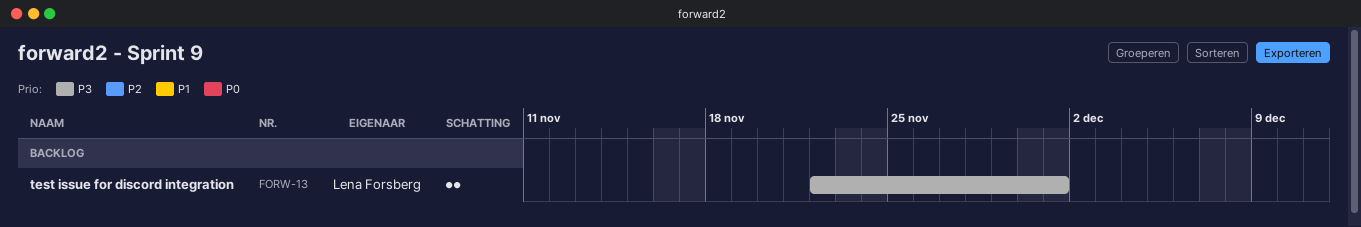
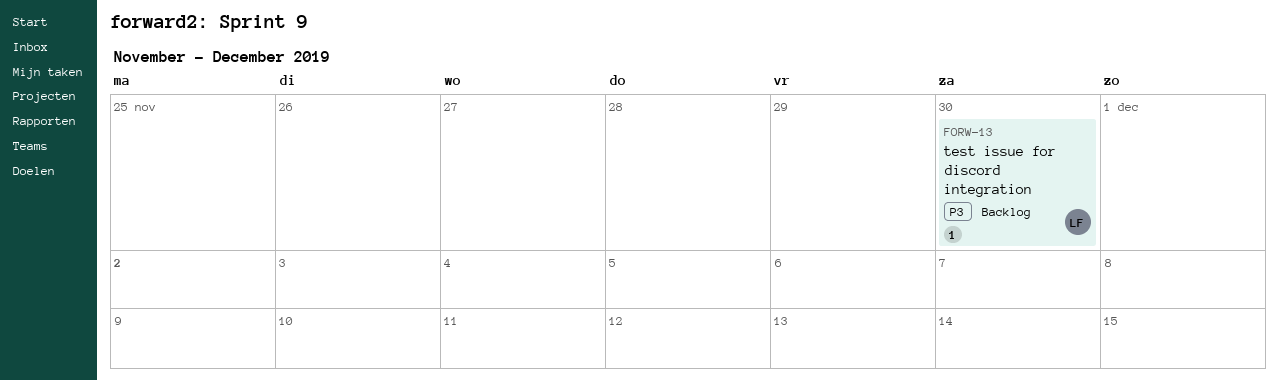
FORW-13, estimate: 2 -> 1
FORW-13, due: Dec 1 -> Nov 30

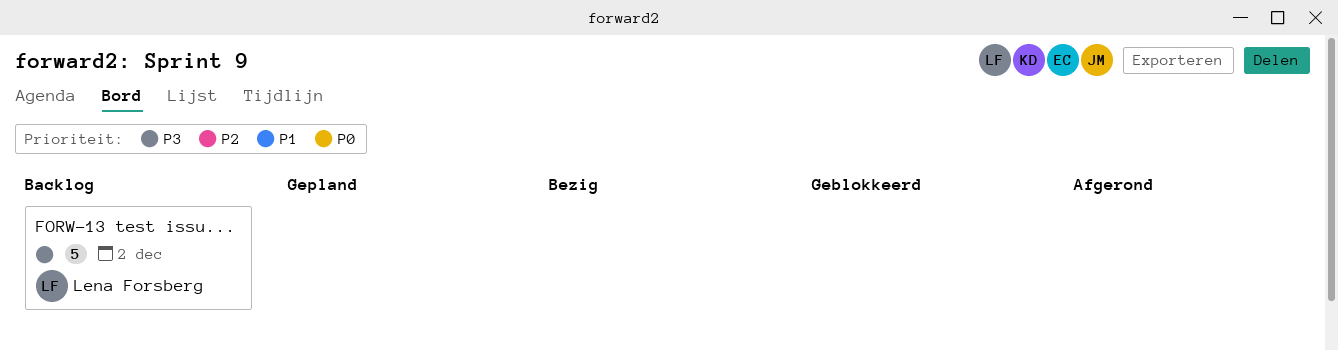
FORW-13, estimate: 1 -> 5
FORW-13, due: Nov 30 -> Dec 2

